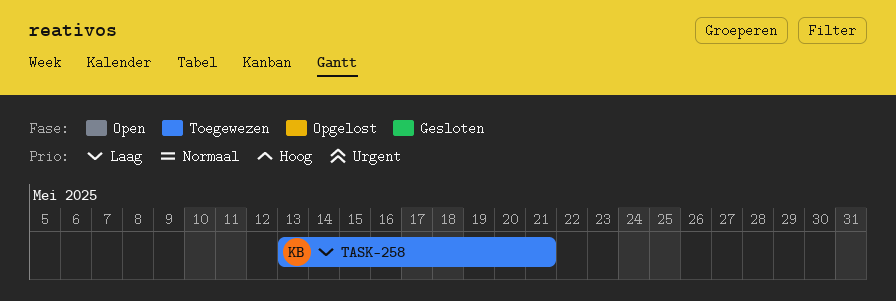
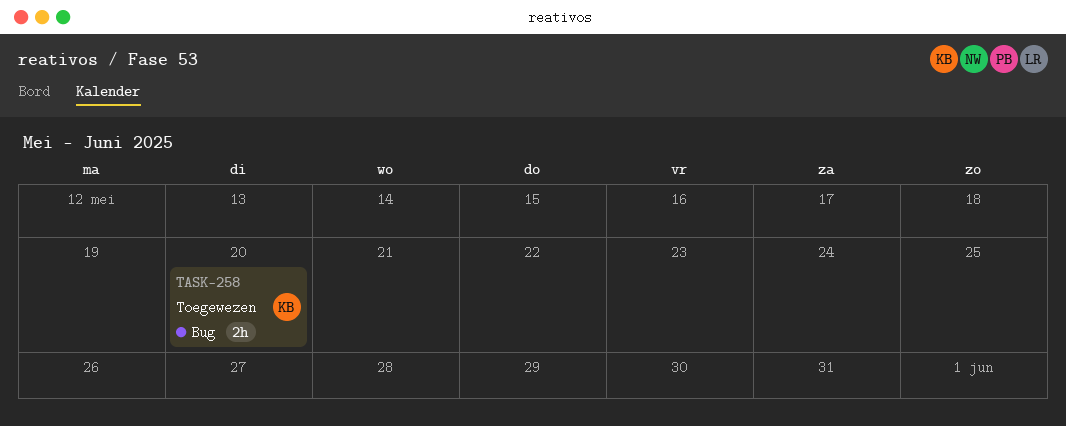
TASK-258, due: May 21 -> May 20

